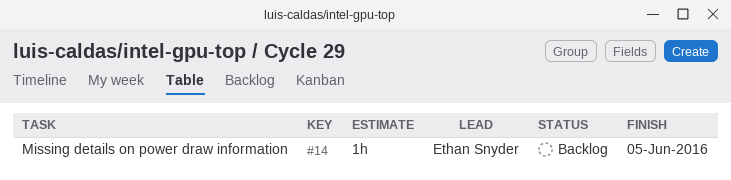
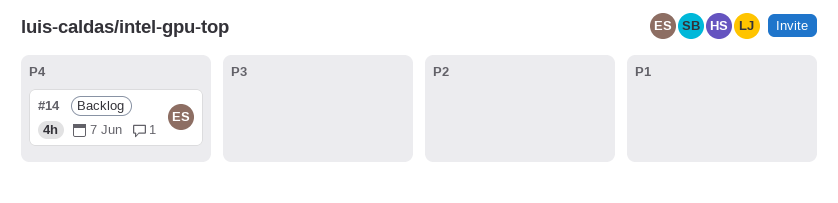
#14, estimate: 1h -> 4h
#14, due: Jun 5 -> Jun 7

